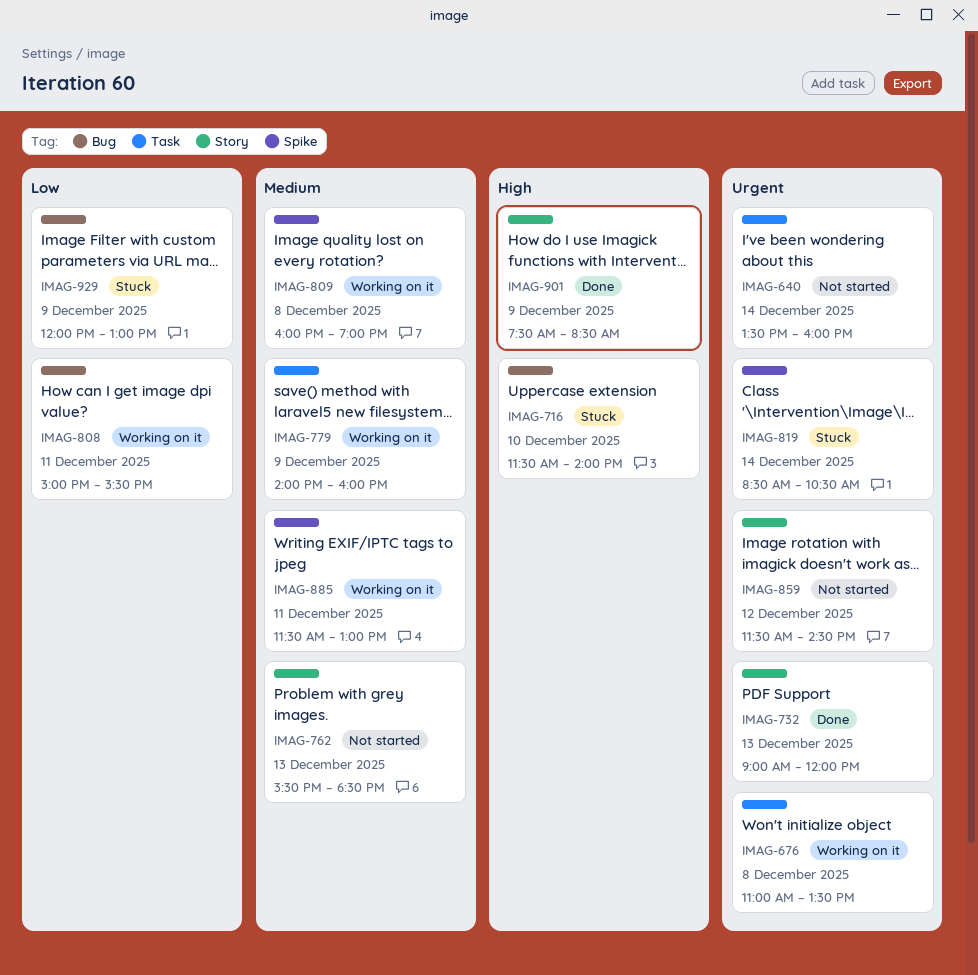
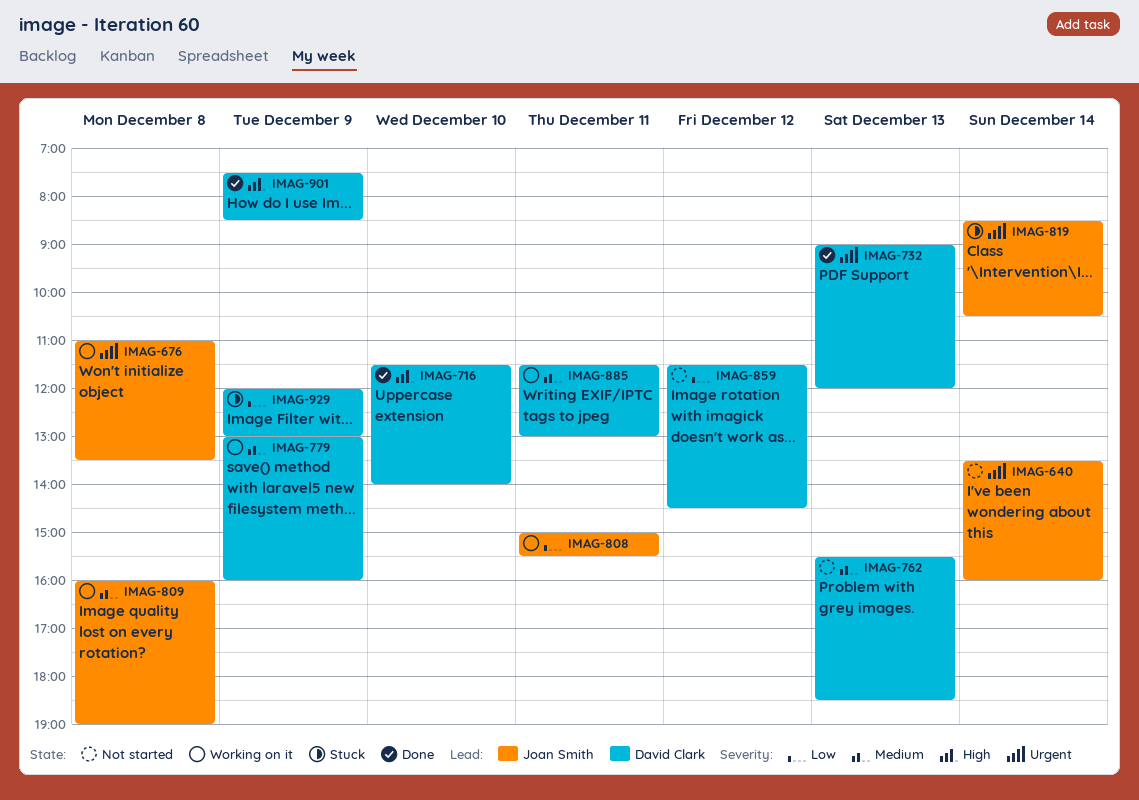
IMAG-716, status: Stuck -> Done
IMAG-779, begins: 14:00 -> 13:00
IMAG-859, priority: Urgent -> Low

